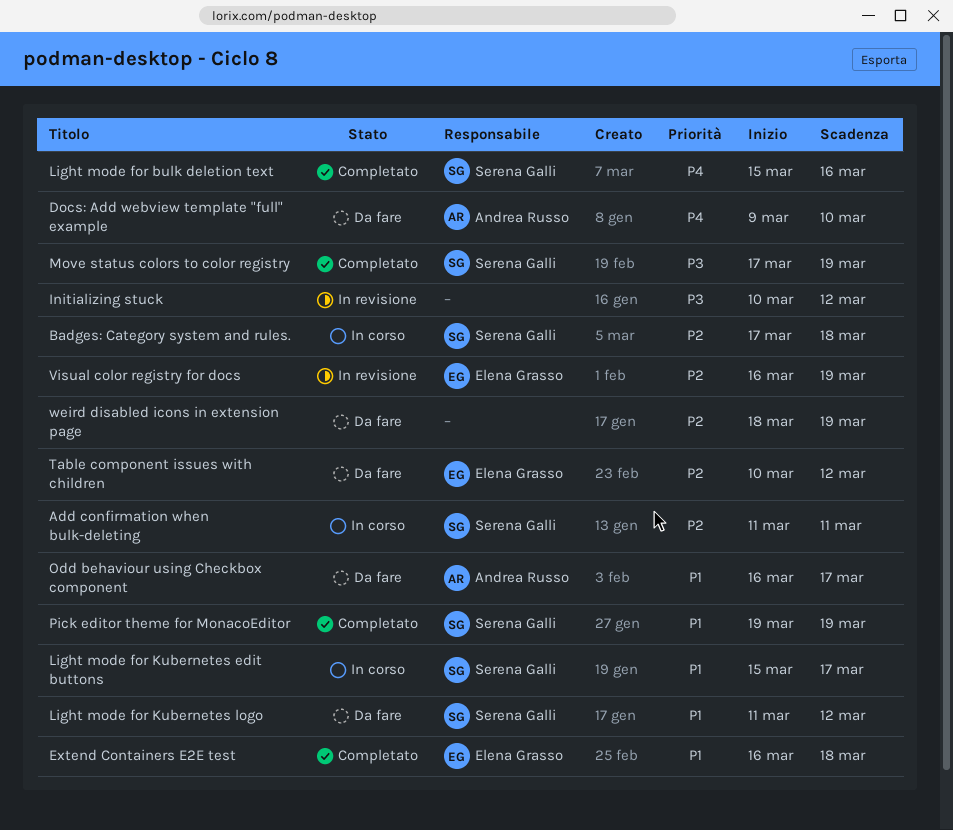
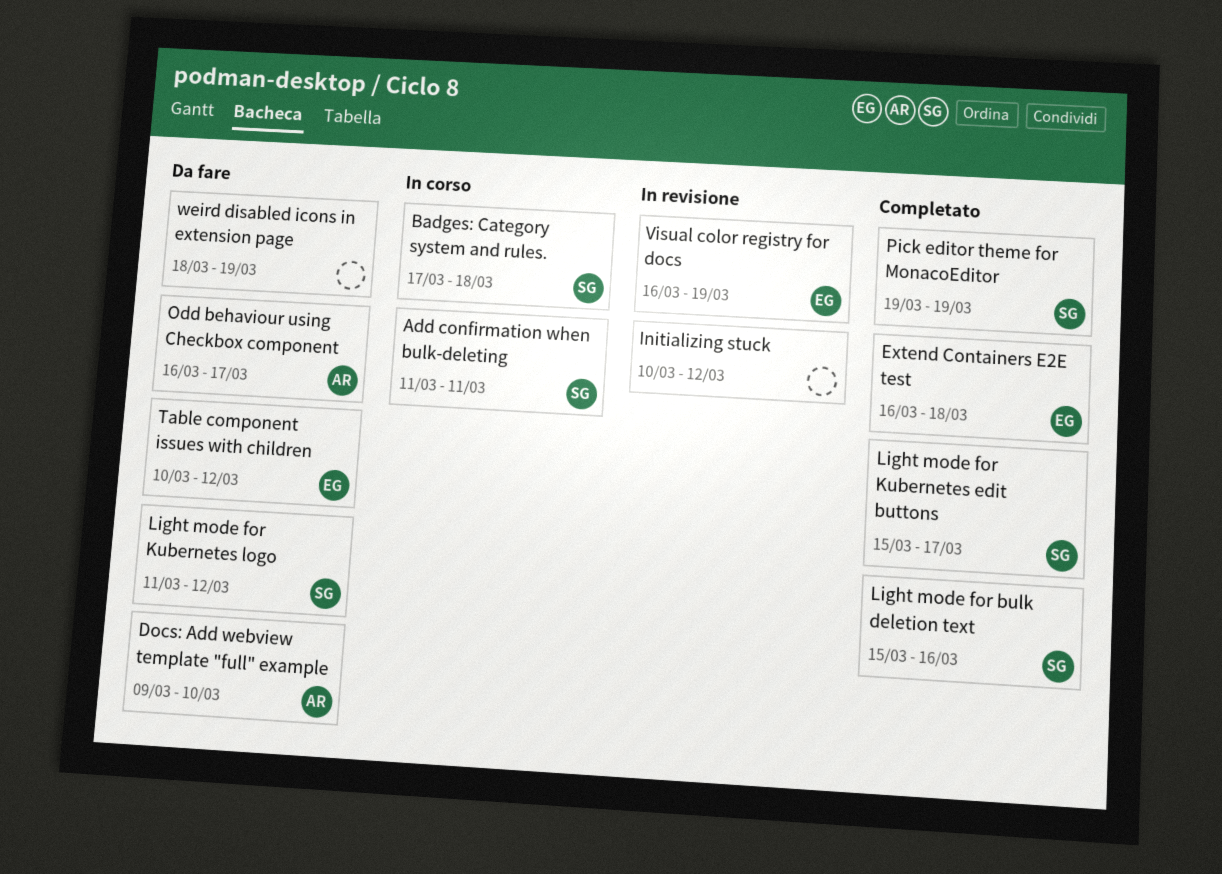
Light mode for Kubernetes edit buttons, status: In corso -> Completato
Move status colors to color registry: present -> none

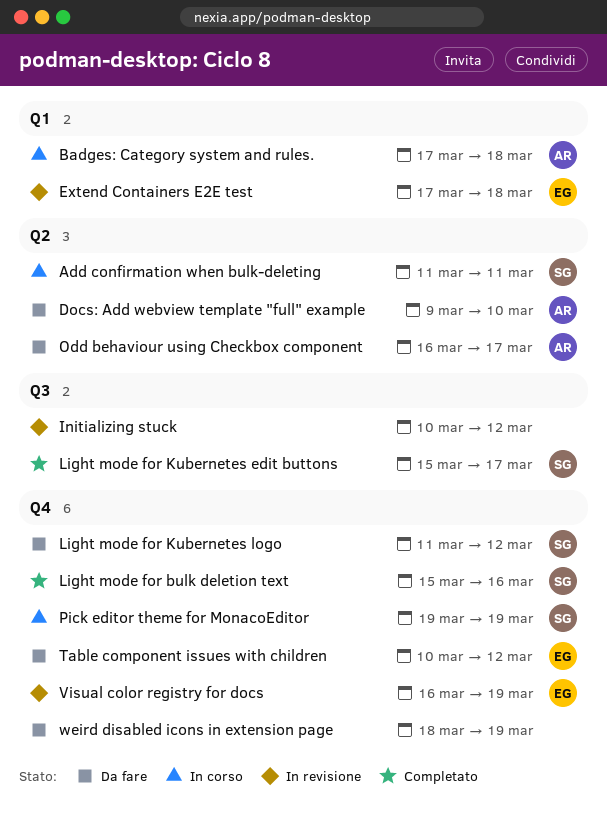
Badges: Category system and rules., owner: SG -> AR
Extend Containers E2E test, status: Completato -> In revisione
Extend Containers E2E test, start: Mar 16 -> Mar 17
Pick editor theme for MonacoEditor, status: Completato -> In corso

